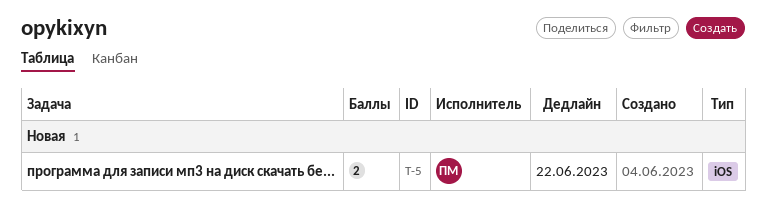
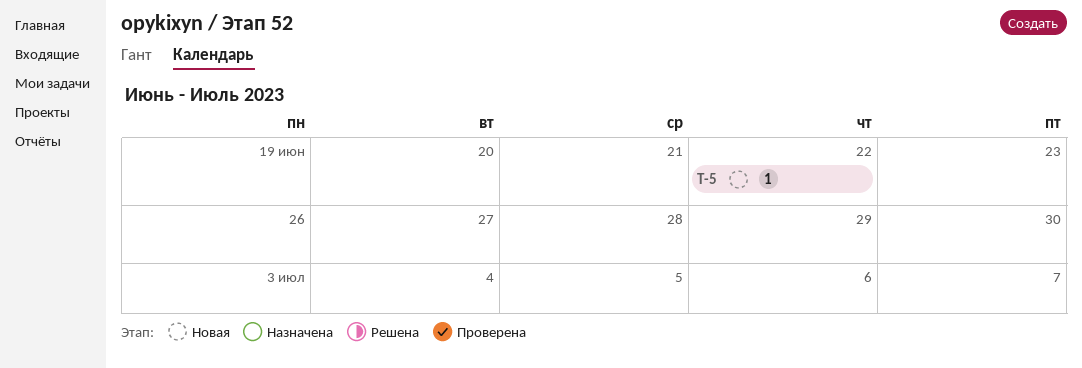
T-5, estimate: 2 -> 1

